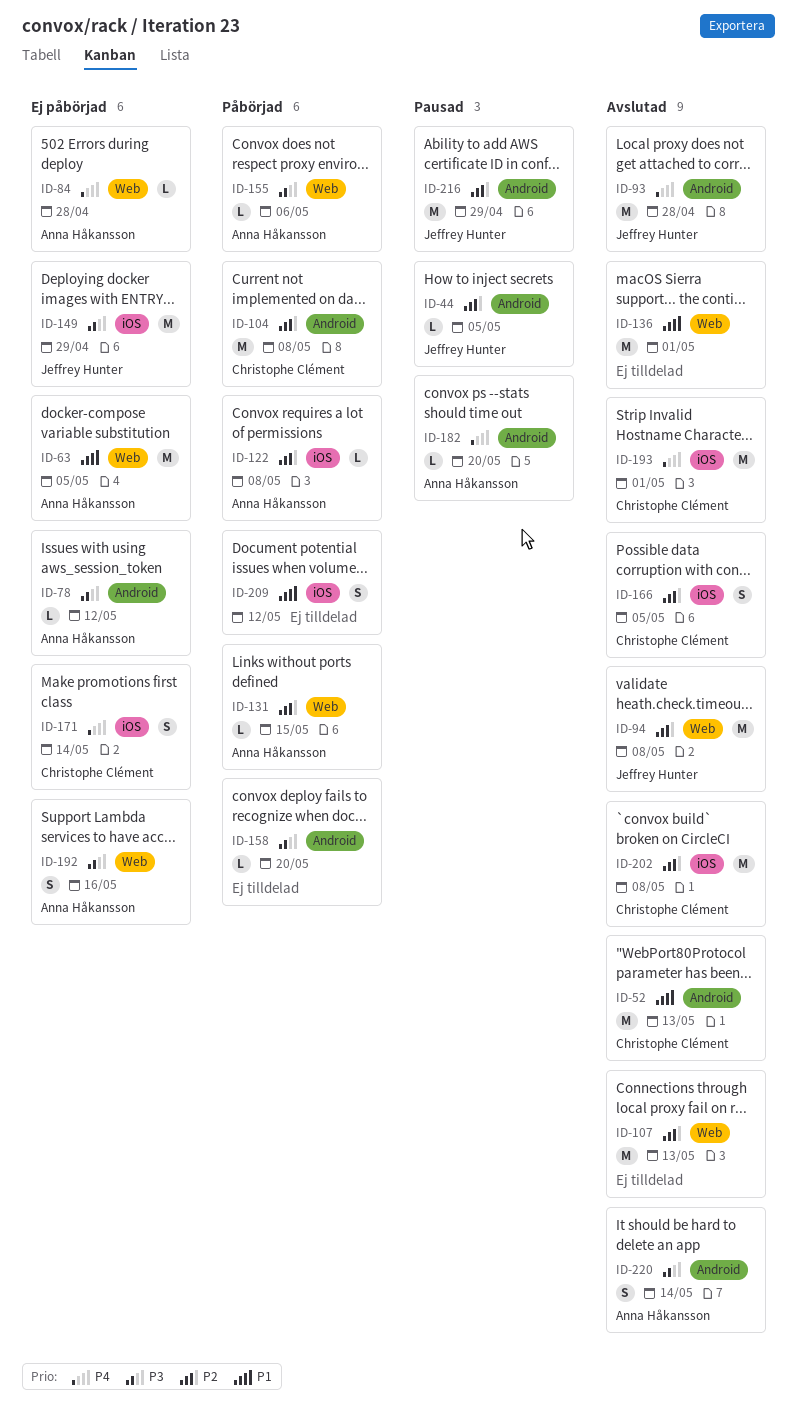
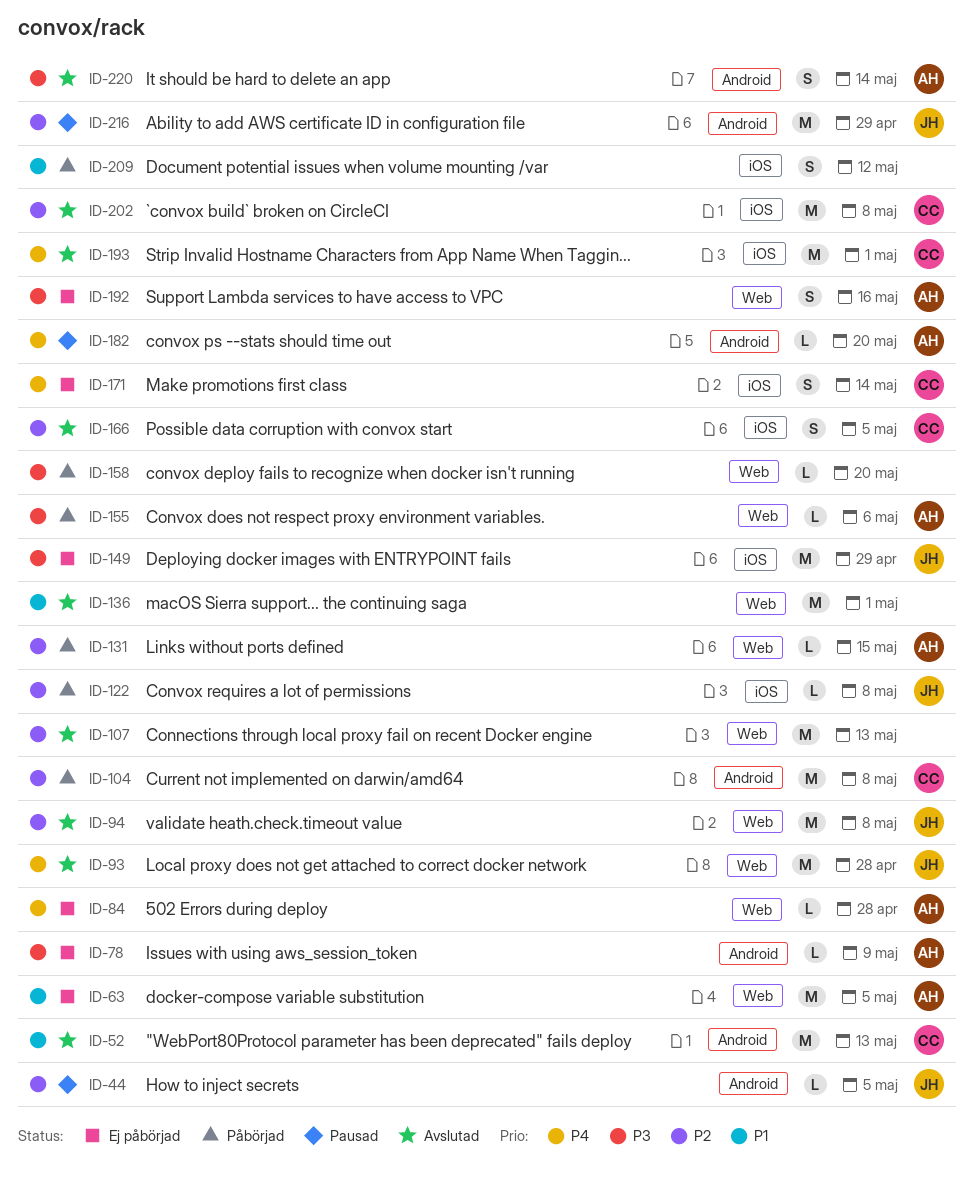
ID-78, due: May 12 -> May 9
ID-93, label: Android -> Web
ID-122, owner: Anna Håkansson -> Jeffrey Hunter
ID-158, label: Android -> Web

